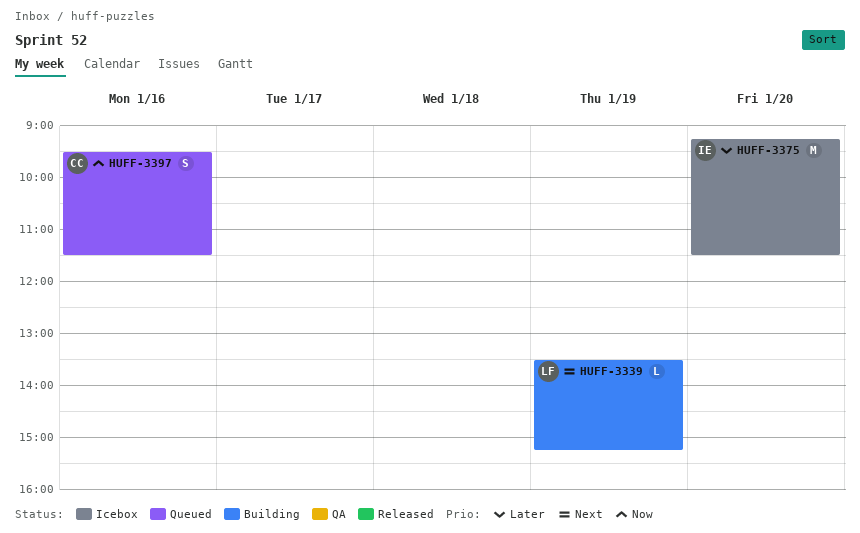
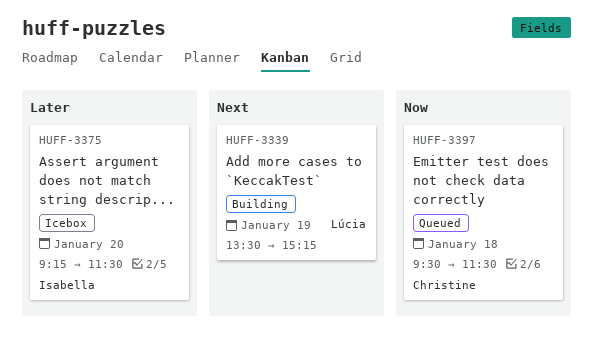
HUFF-3397, day: Jan 16 -> Jan 18

